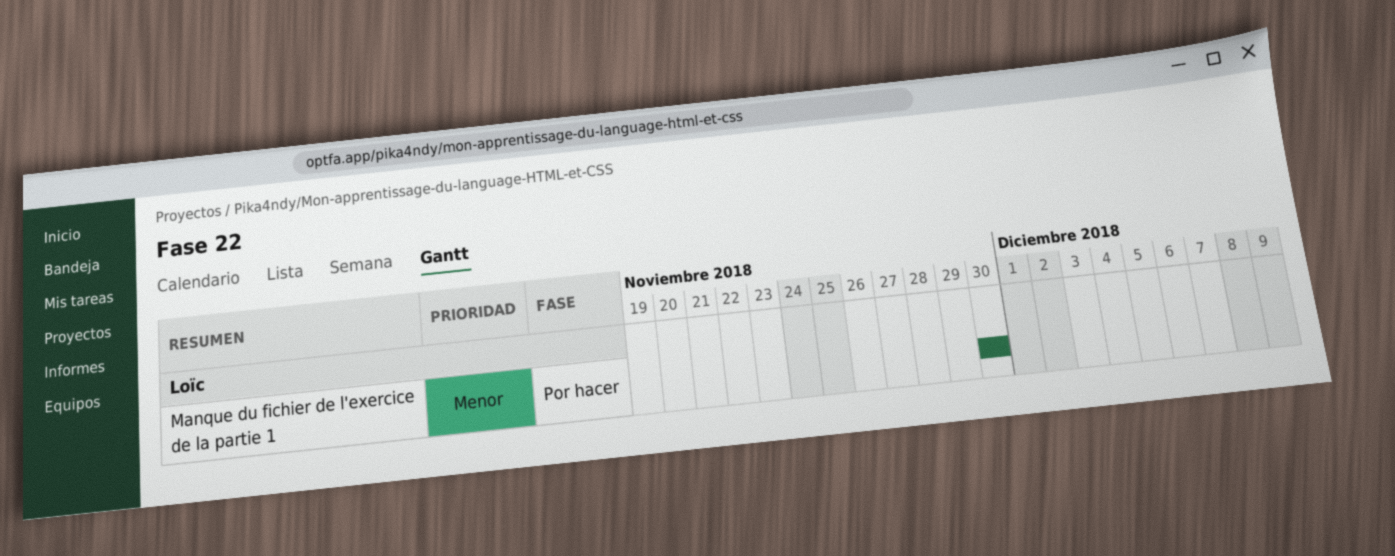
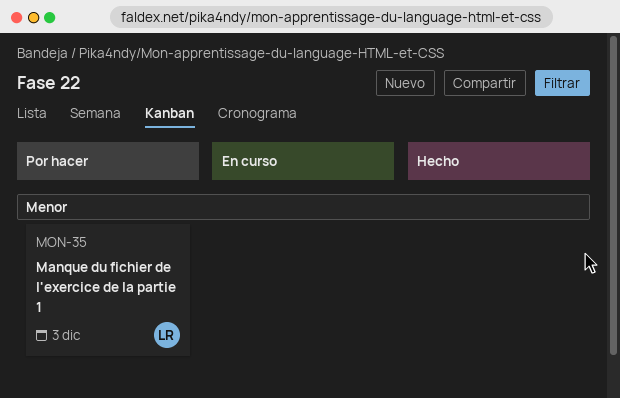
Manque du fichier de l'exercice de la partie 1, due: Nov 30 -> Dec 3

